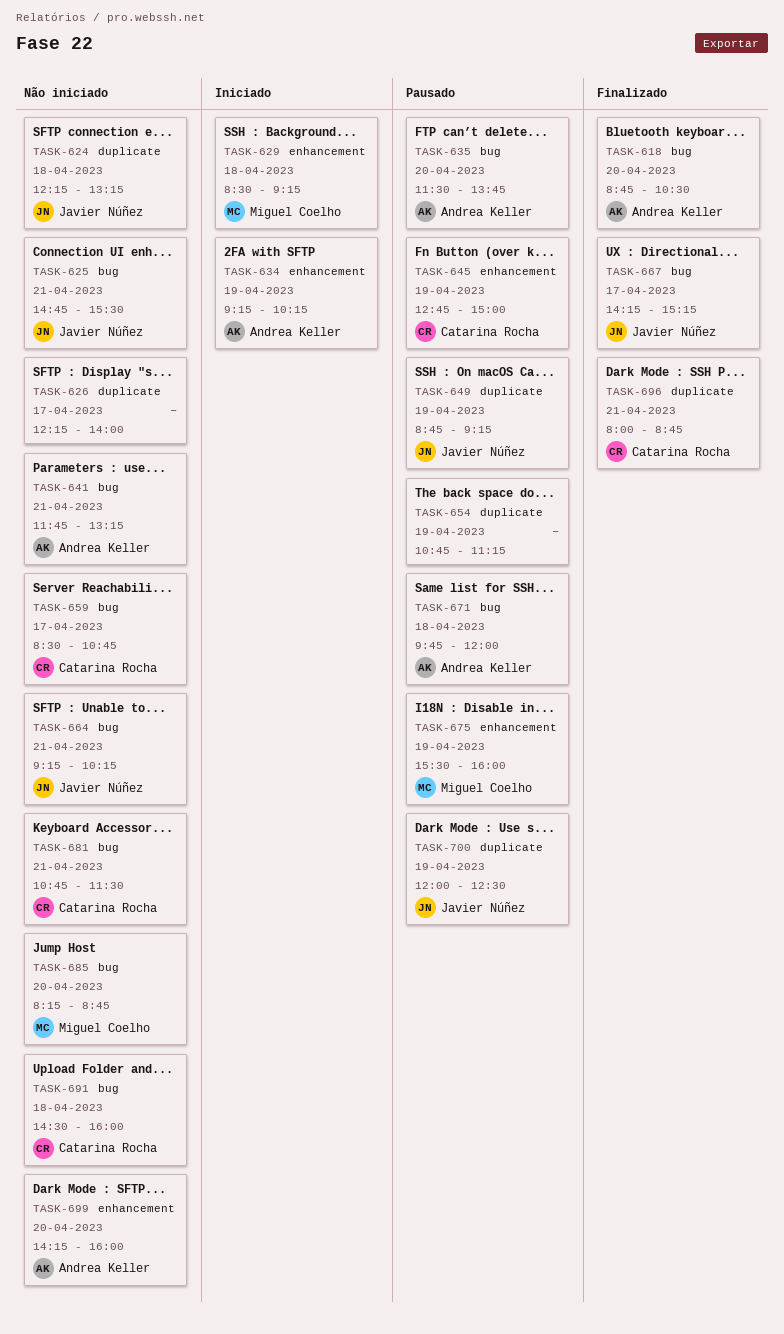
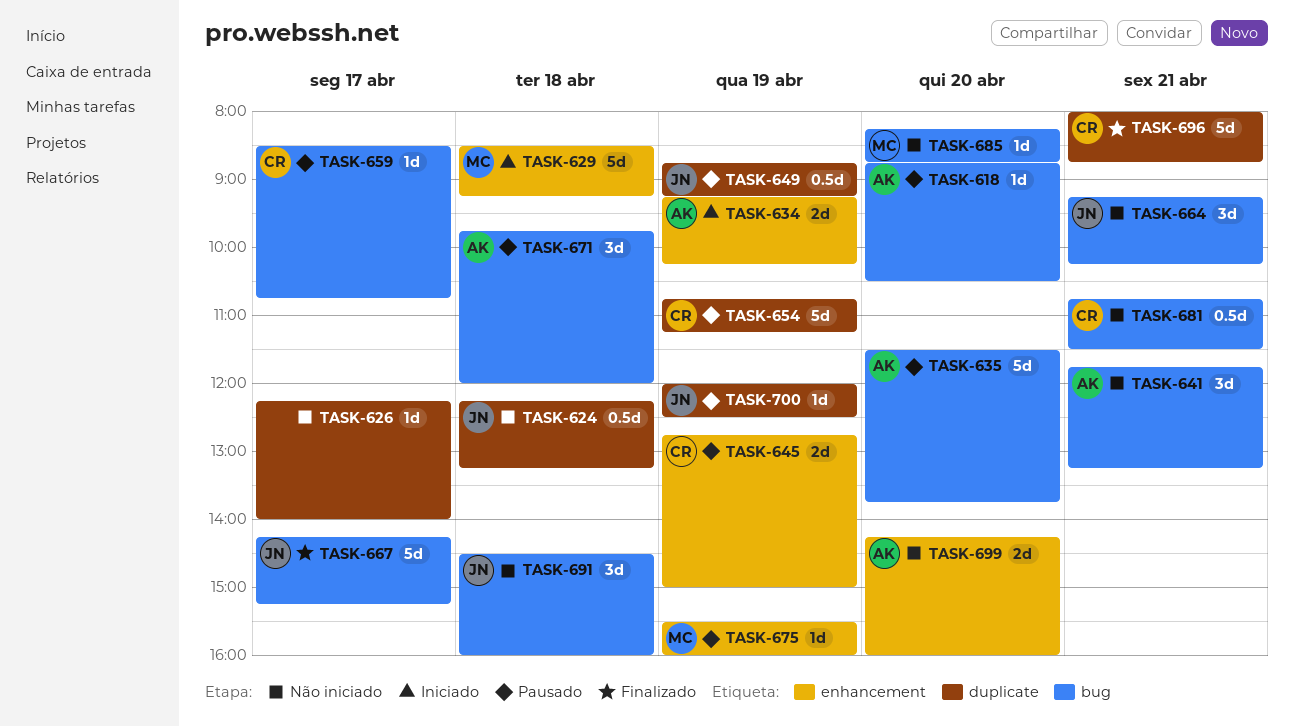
TASK-618, status: Finalizado -> Pausado
TASK-625: present -> none
TASK-654, owner: none -> Catarina Rocha
TASK-659, status: Não iniciado -> Pausado
TASK-691, owner: Catarina Rocha -> Javier Núñez

